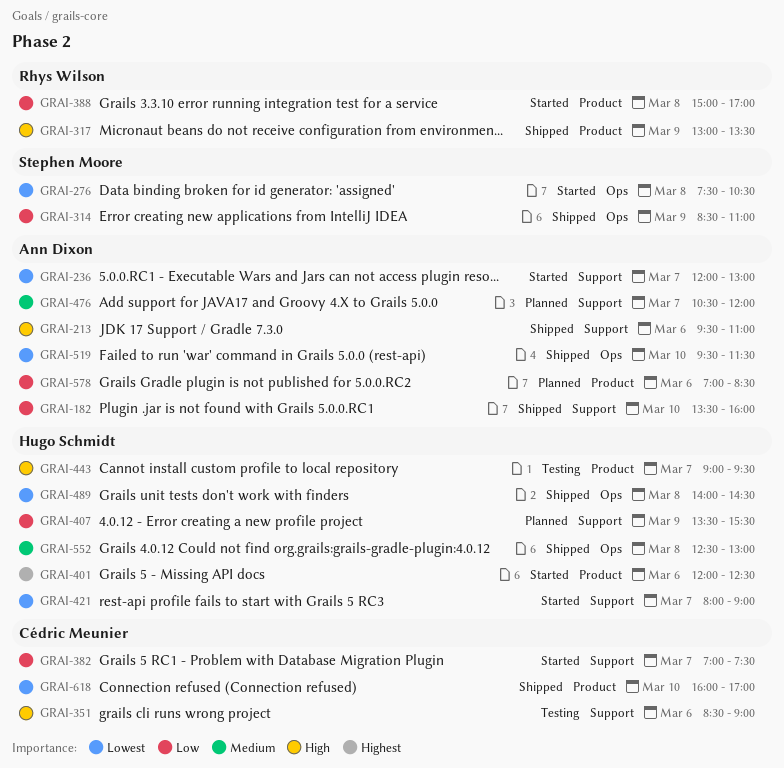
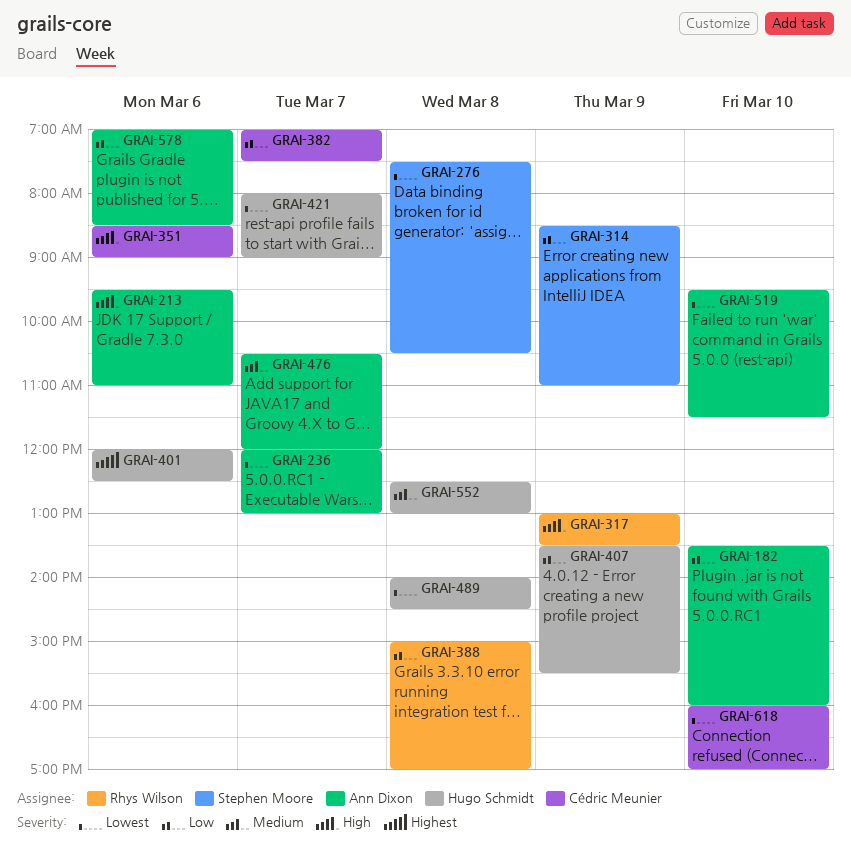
GRAI-443: present -> none

